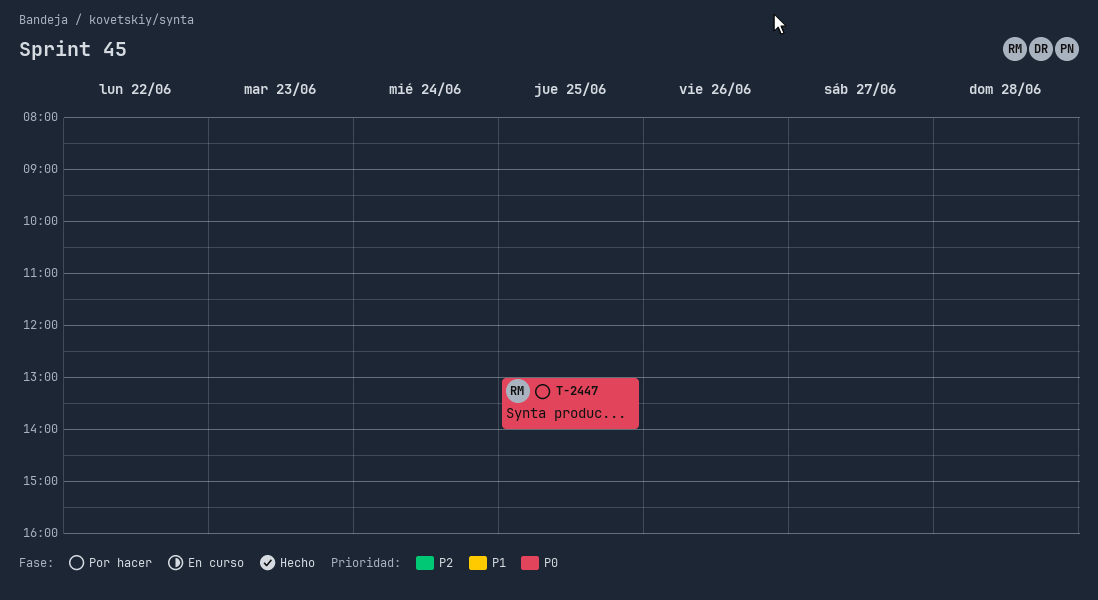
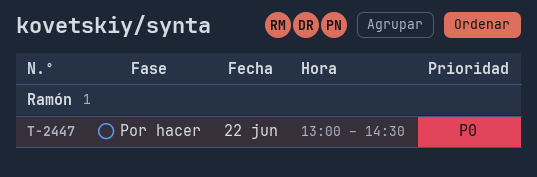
T-2447, day: Jun 25 -> Jun 22
T-2447, ends: 14:00 -> 14:30

